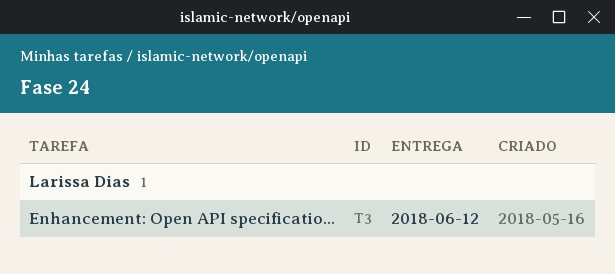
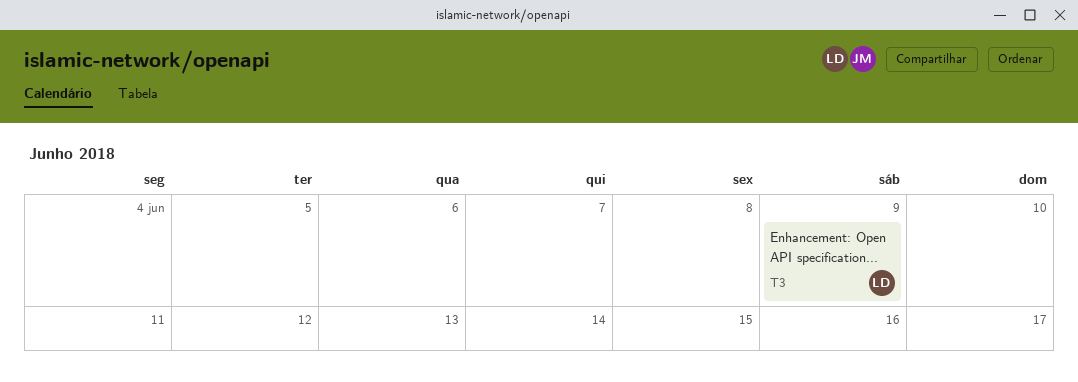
T3, due: Jun 12 -> Jun 9

